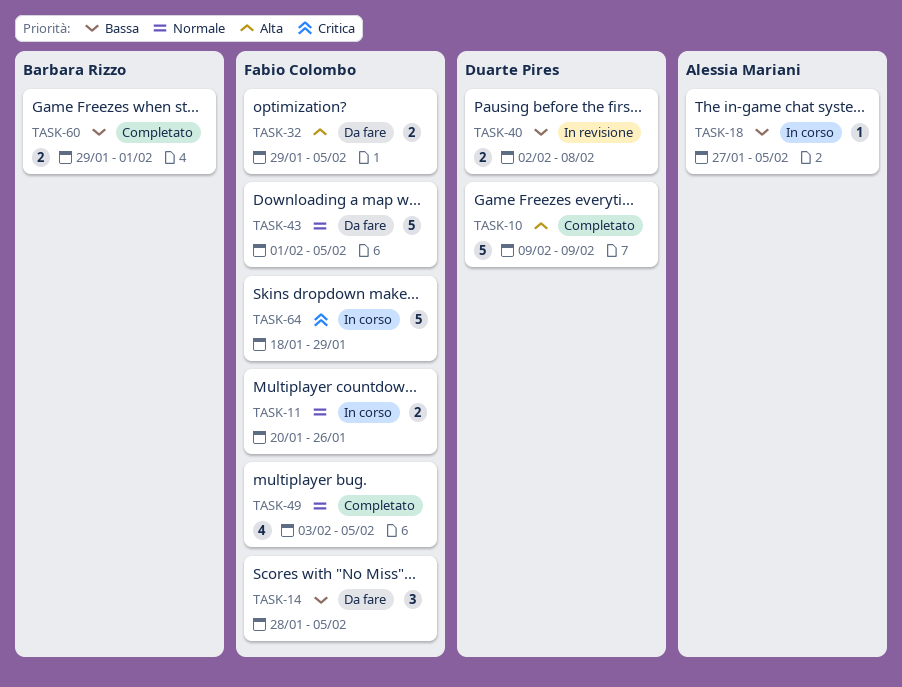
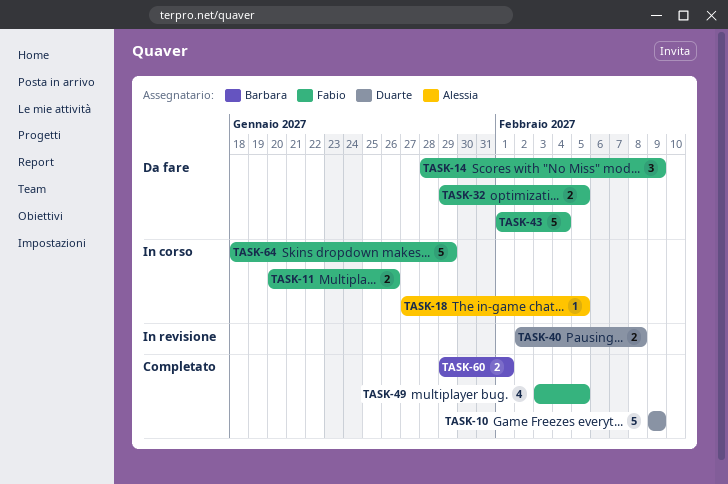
TASK-14, due: Feb 5 -> Feb 9
TASK-43, due: Feb 5 -> Feb 4

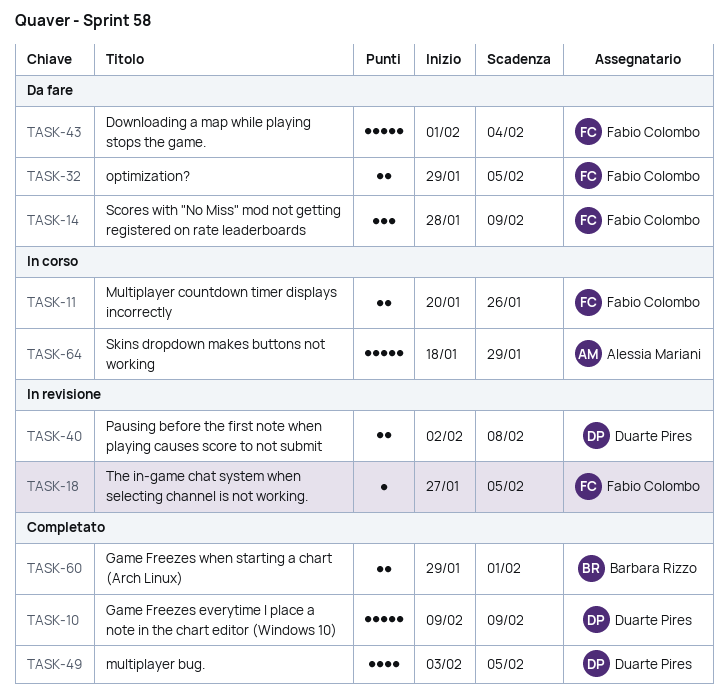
TASK-18, status: In corso -> In revisione
TASK-18, owner: Alessia Mariani -> Fabio Colombo
TASK-49, owner: Fabio Colombo -> Duarte Pires
TASK-64, owner: Fabio Colombo -> Alessia Mariani

